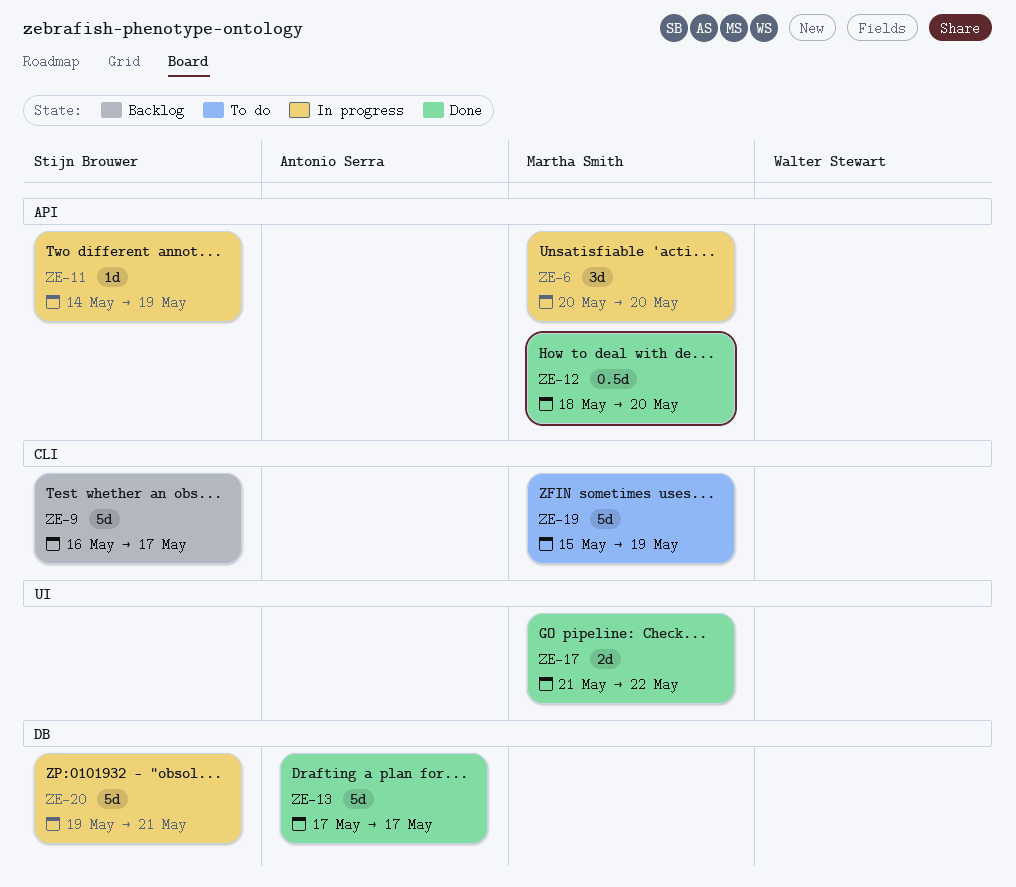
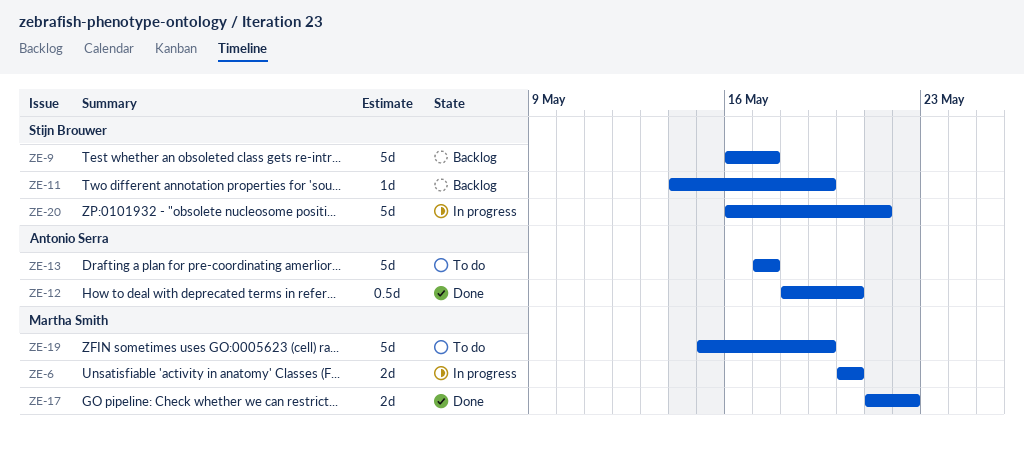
ZE-6, estimate: 3d -> 2d
ZE-11, status: In progress -> Backlog
ZE-12, owner: Martha Smith -> Antonio Serra
ZE-13, status: Done -> To do
ZE-20, start: May 19 -> May 16

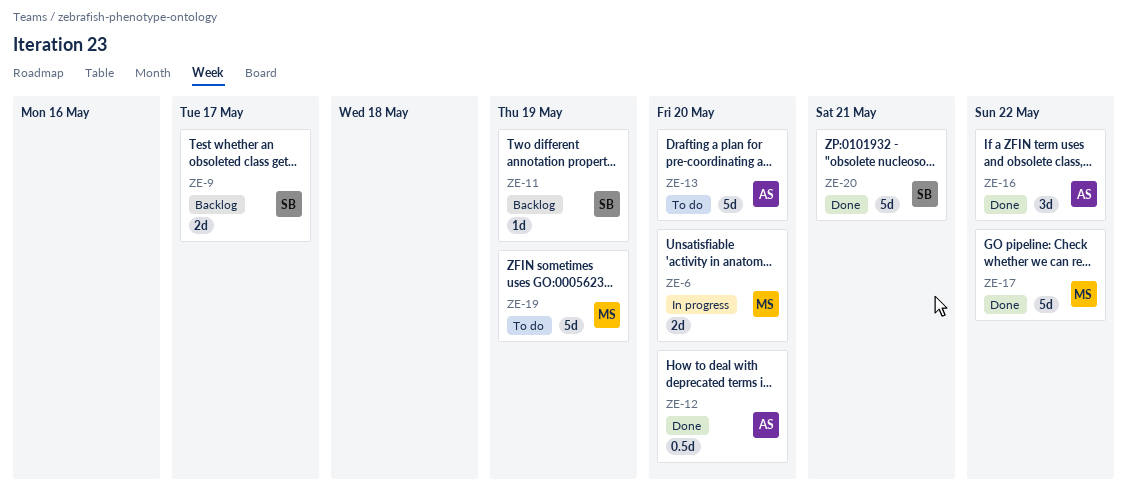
ZE-9, estimate: 5d -> 2d
ZE-13, due: May 17 -> May 20
ZE-16: none -> present
ZE-17, estimate: 2d -> 5d
ZE-20, status: In progress -> Done

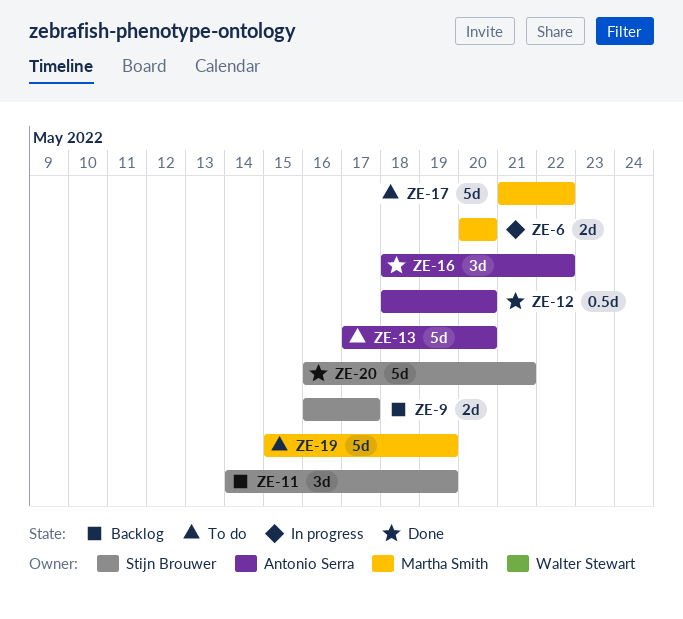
ZE-11, estimate: 1d -> 3d
ZE-17, status: Done -> To do

